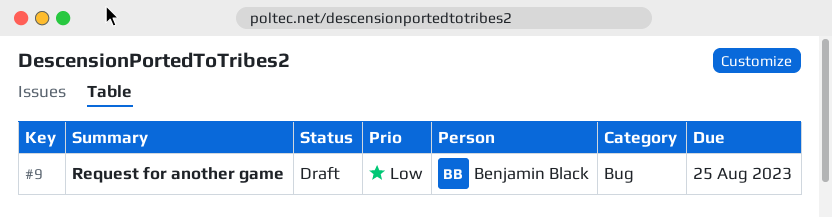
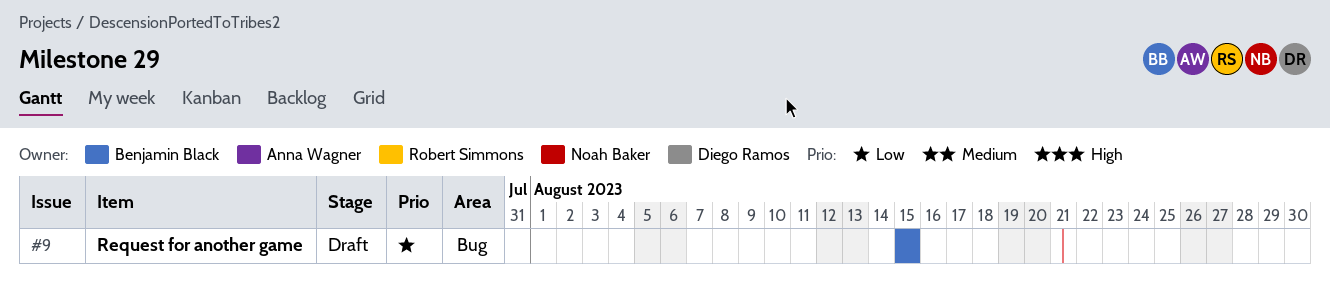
#9, due: Aug 25 -> Aug 15

